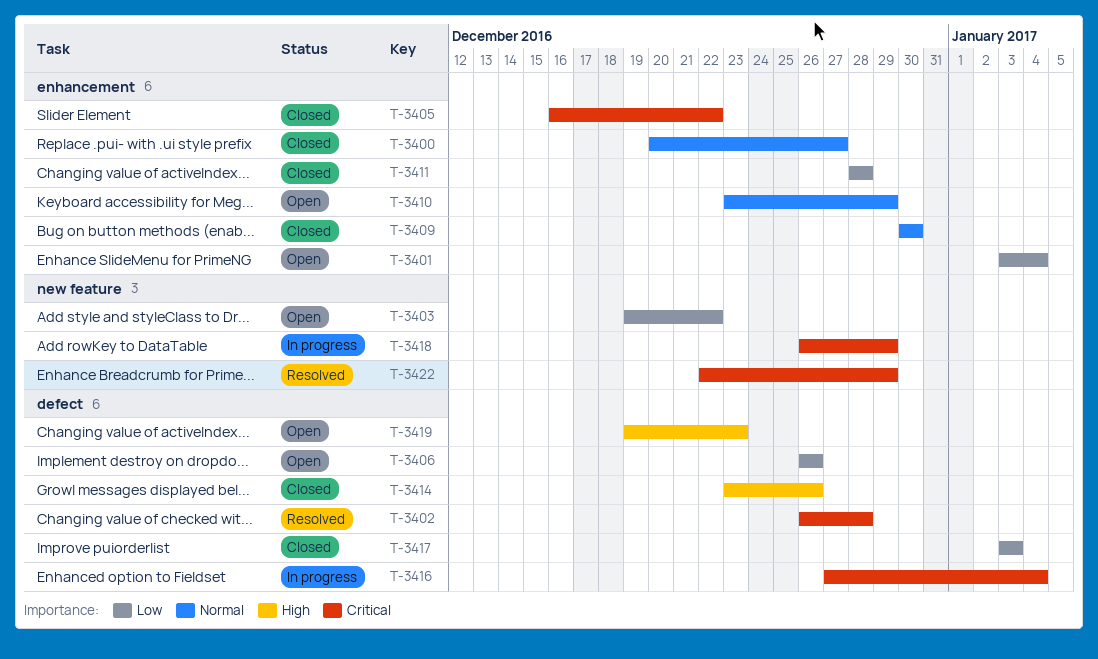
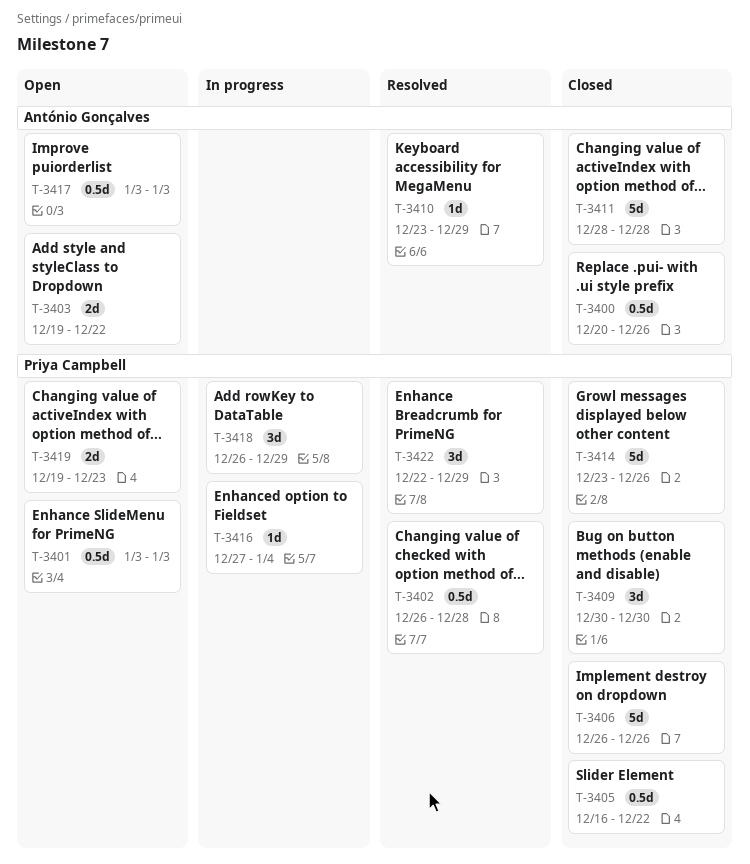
T-3400, due: Dec 27 -> Dec 26
T-3401, due: Jan 4 -> Jan 3
T-3406, status: Open -> Closed
T-3410, status: Open -> Resolved
T-3417, status: Closed -> Open

